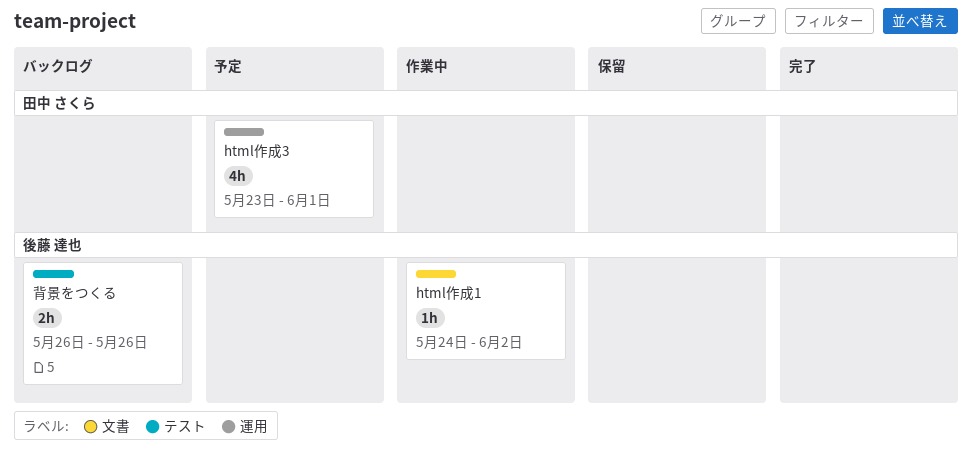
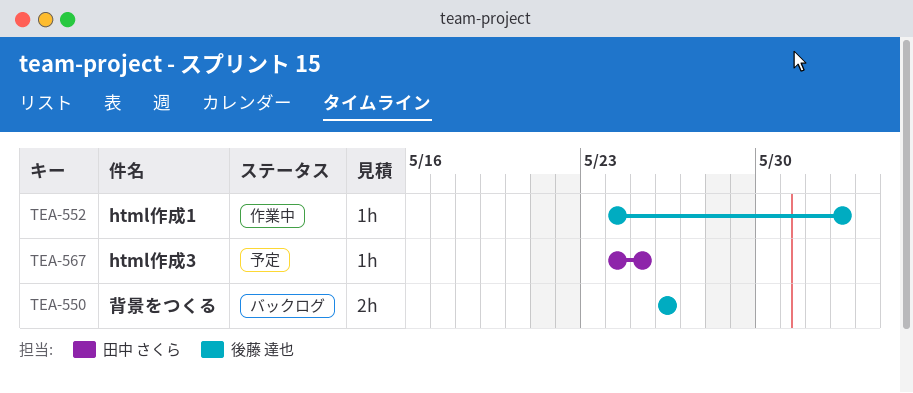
html作成3, estimate: 4h -> 1h
html作成3, start: May 23 -> May 24
html作成3, due: Jun 1 -> May 25

